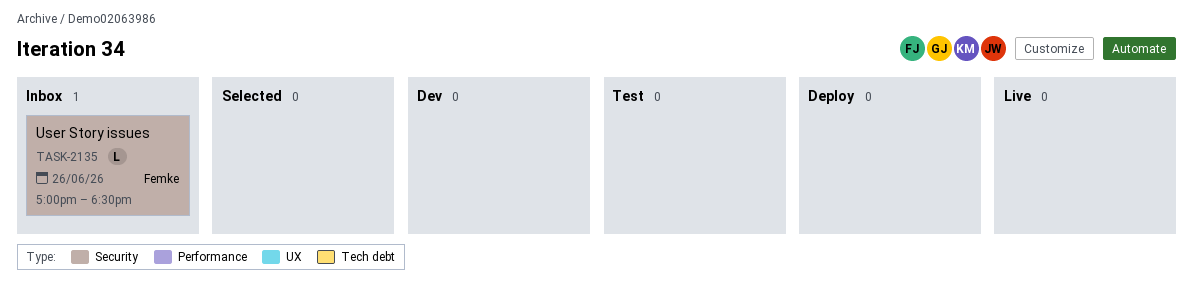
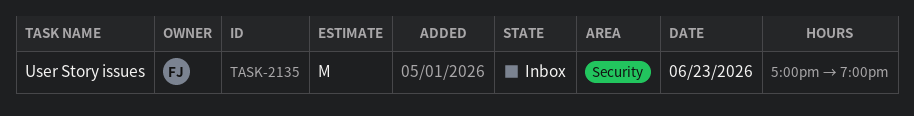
TASK-2135, estimate: L -> M
TASK-2135, day: Jun 26 -> Jun 23
TASK-2135, ends: 18:30 -> 19:00

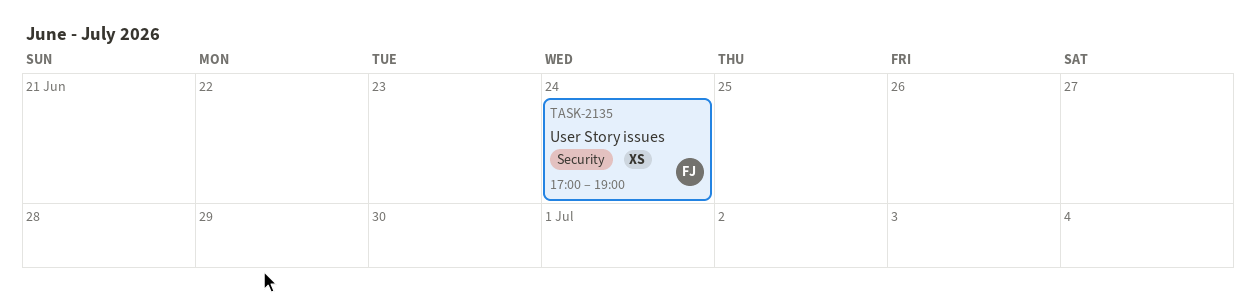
TASK-2135, estimate: M -> XS
TASK-2135, day: Jun 23 -> Jun 24

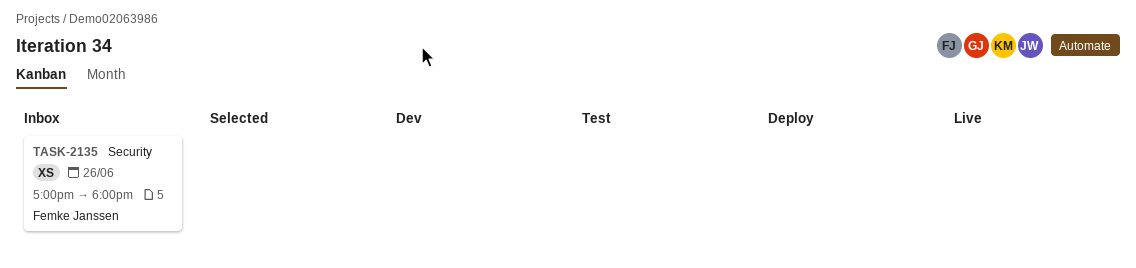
TASK-2135, day: Jun 24 -> Jun 26
TASK-2135, ends: 19:00 -> 18:00

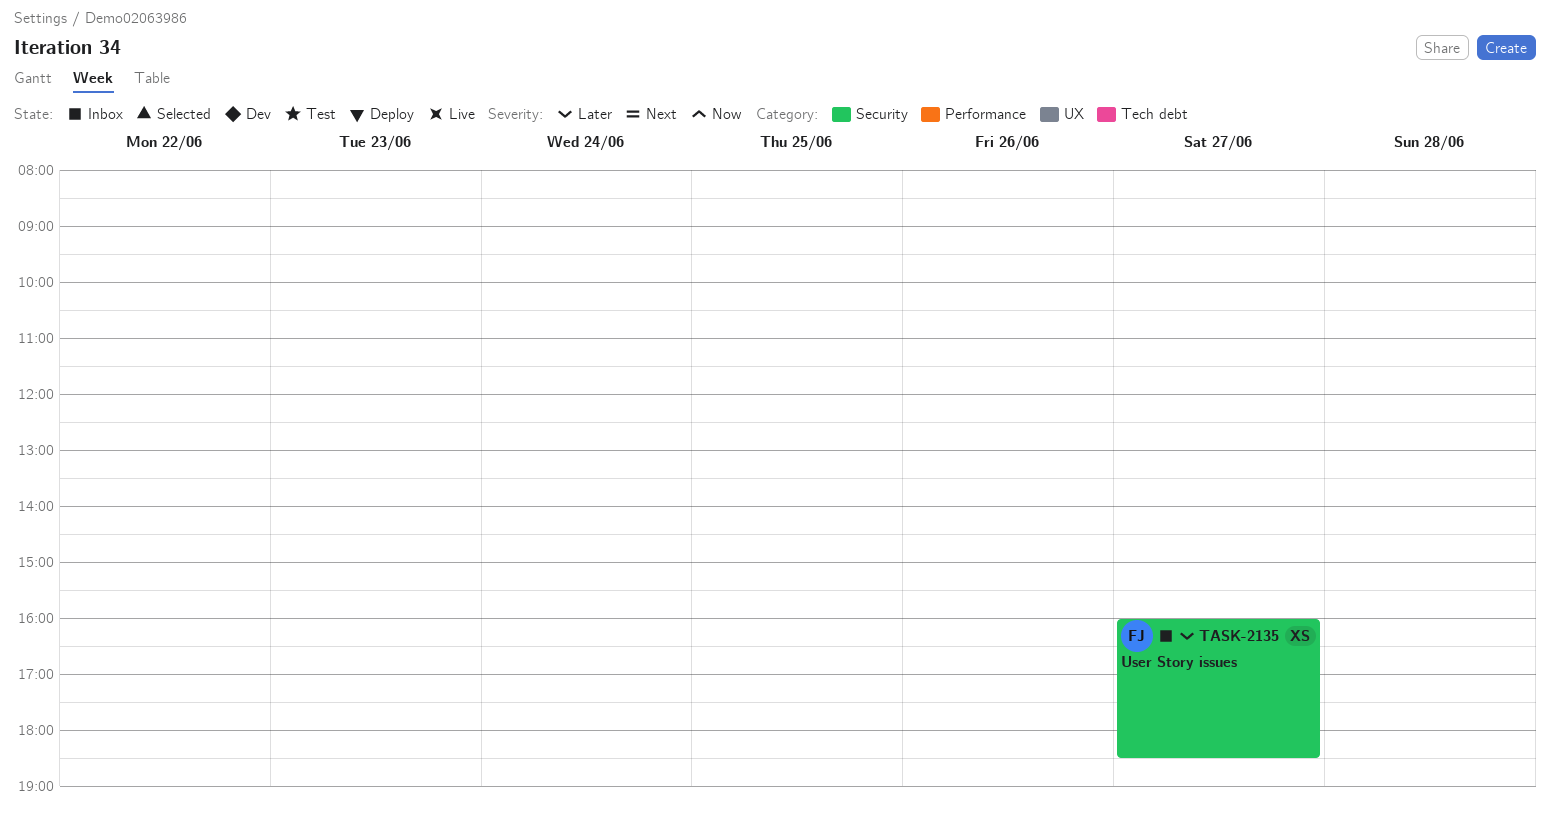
TASK-2135, day: Jun 26 -> Jun 27
TASK-2135, begins: 17:00 -> 16:00
TASK-2135, ends: 18:00 -> 18:30

